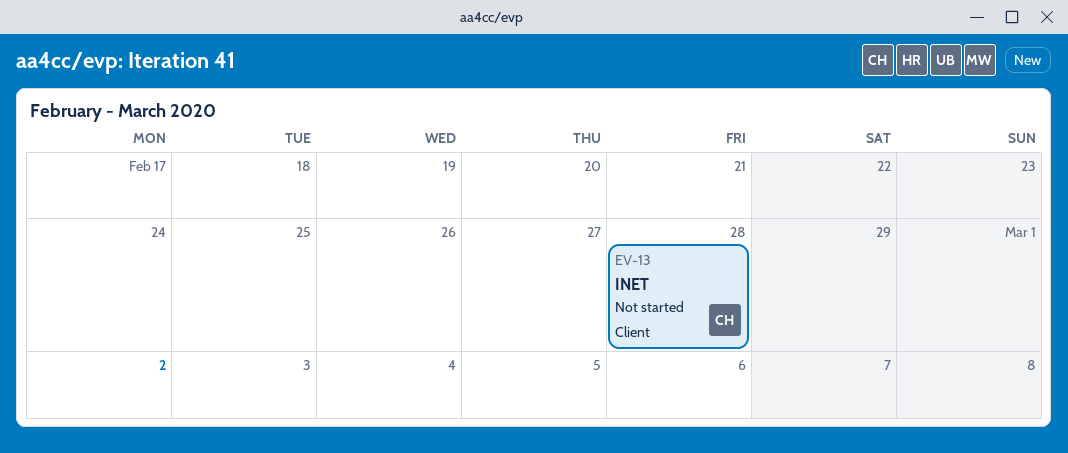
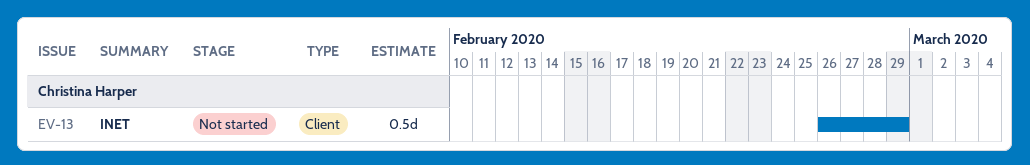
EV-13, due: Feb 28 -> Feb 29

